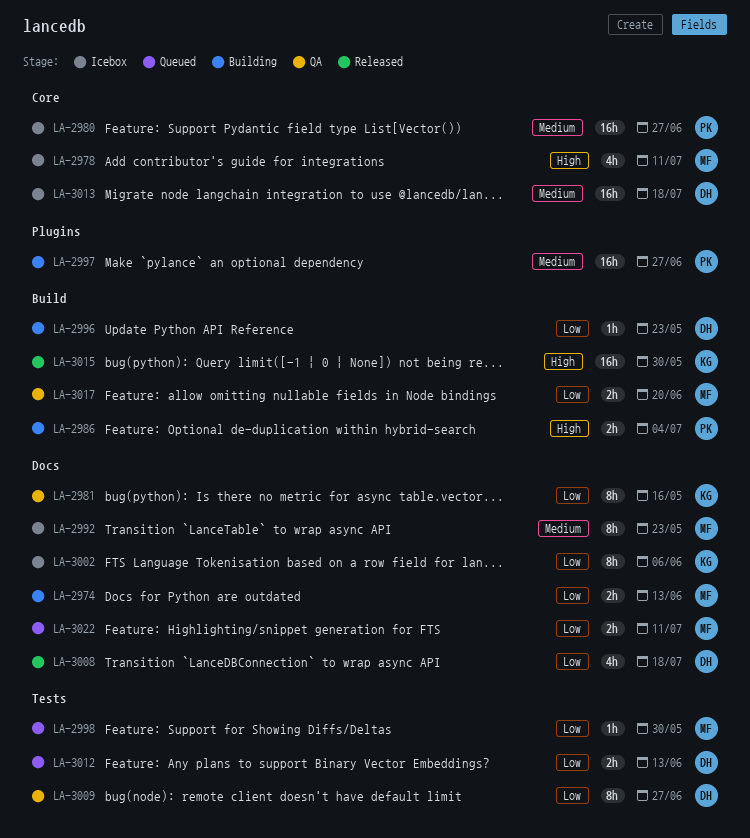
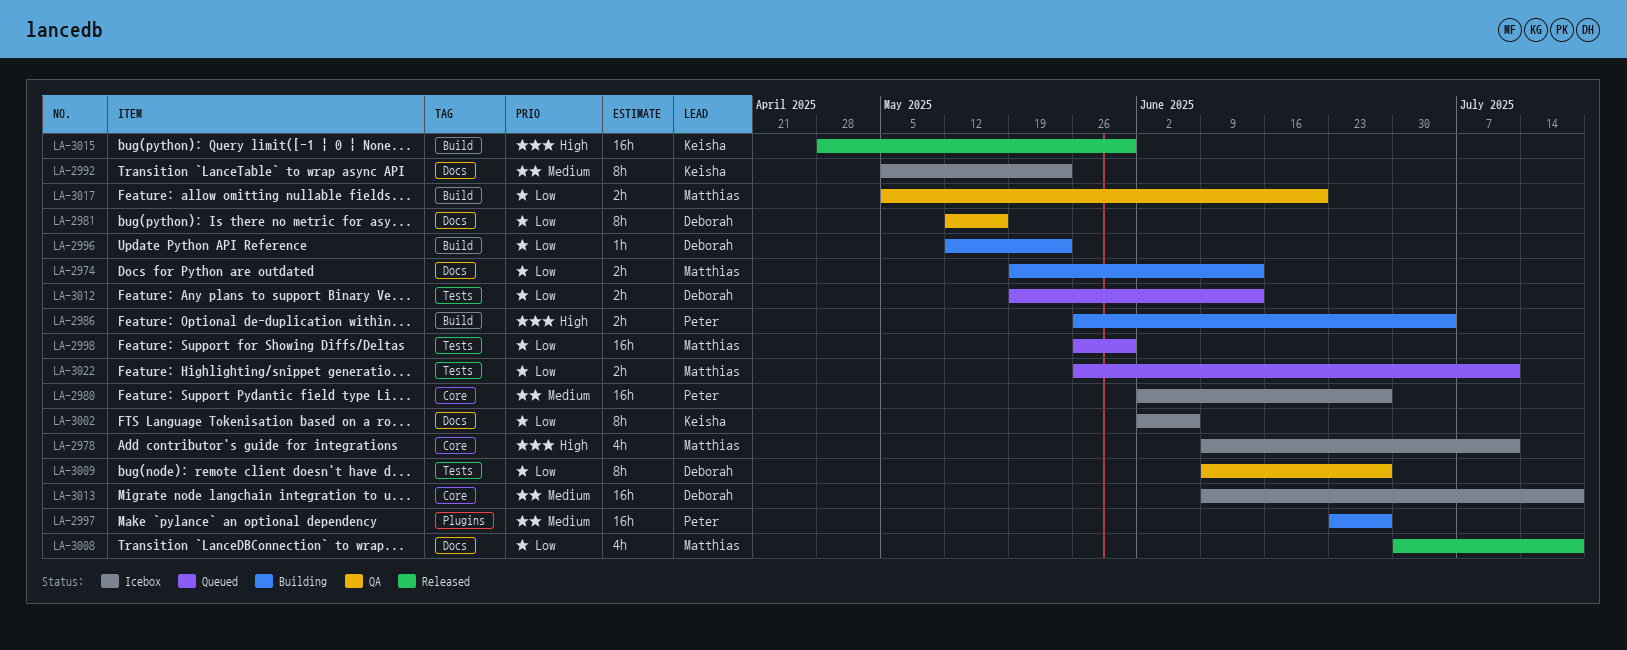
LA-2981, owner: Keisha -> Deborah
LA-2992, owner: Matthias -> Keisha
LA-2998, estimate: 1h -> 16h
LA-3008, owner: Deborah -> Matthias
LA-3022, label: Docs -> Tests

